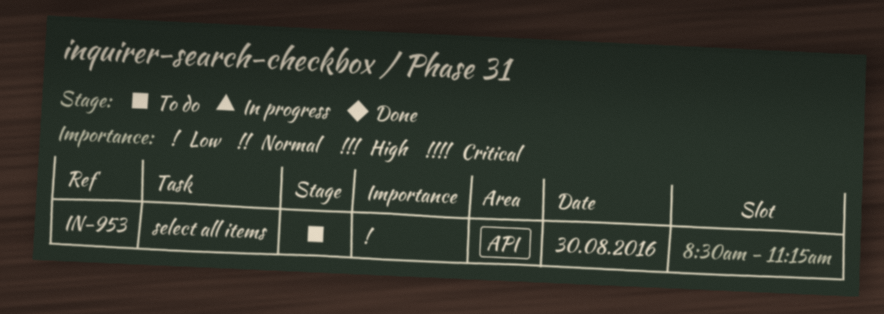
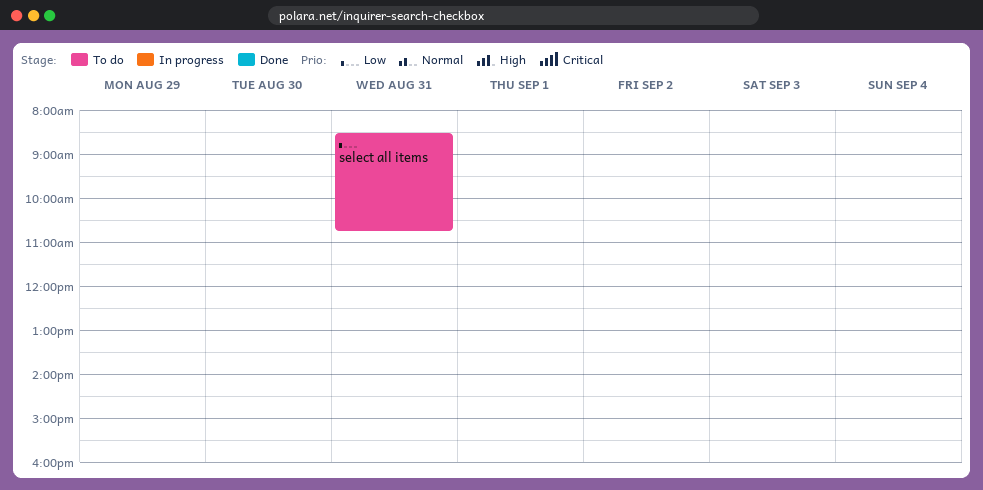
select all items, day: Aug 30 -> Aug 31
select all items, ends: 11:15 -> 10:45

